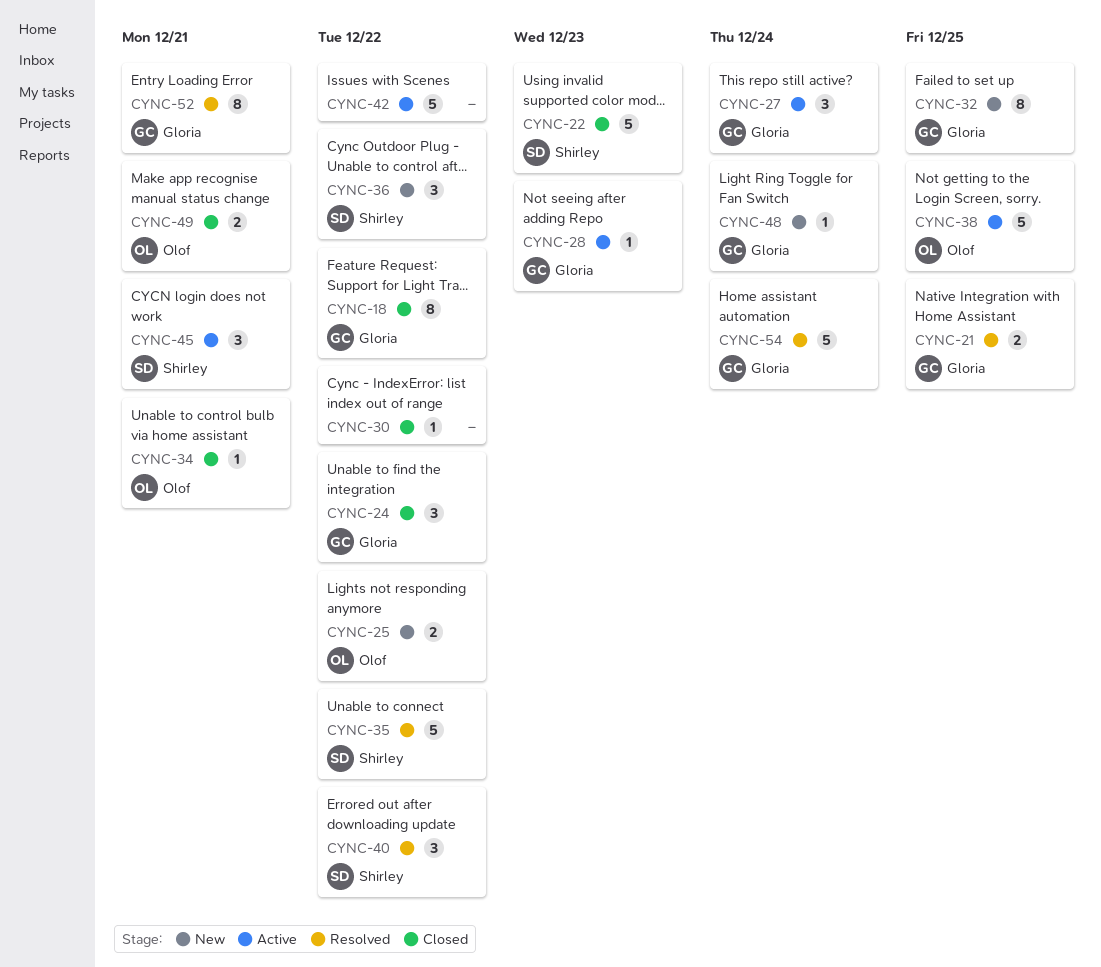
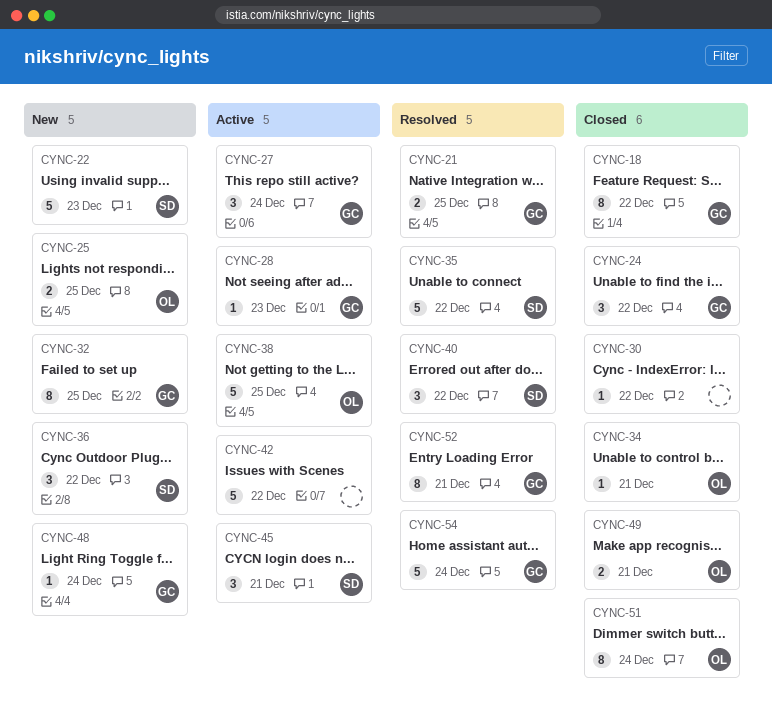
CYNC-22, status: Closed -> New
CYNC-25, due: Dec 22 -> Dec 25
CYNC-51: none -> present

